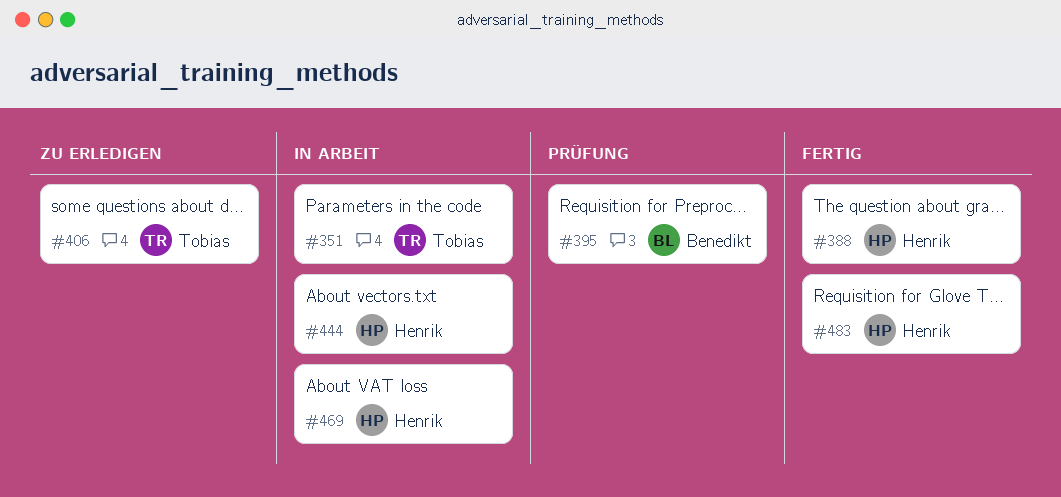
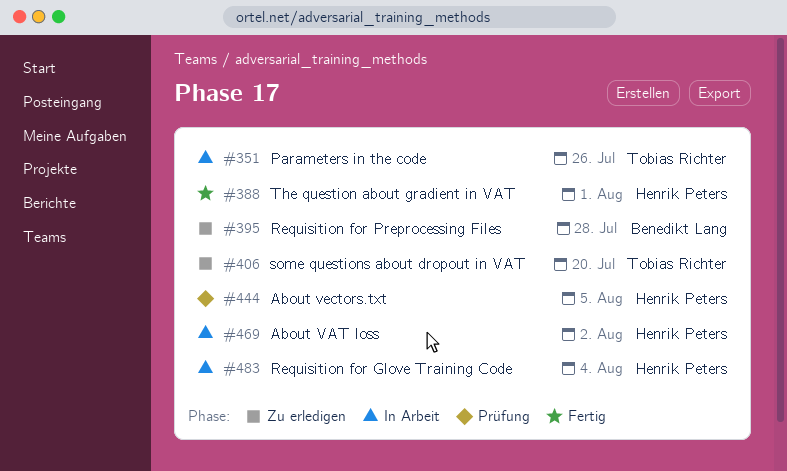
#395, status: Prüfung -> Zu erledigen
#444, status: In Arbeit -> Prüfung
#483, status: Fertig -> In Arbeit

